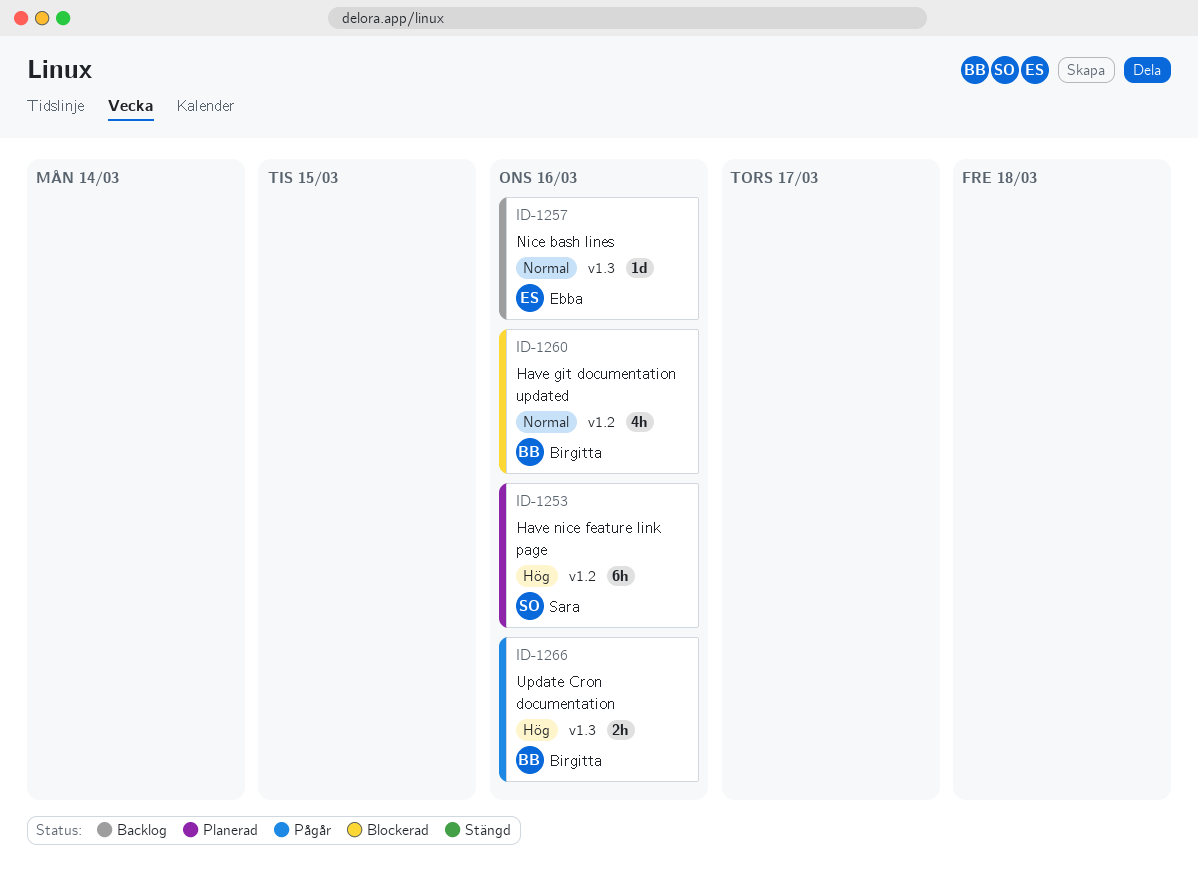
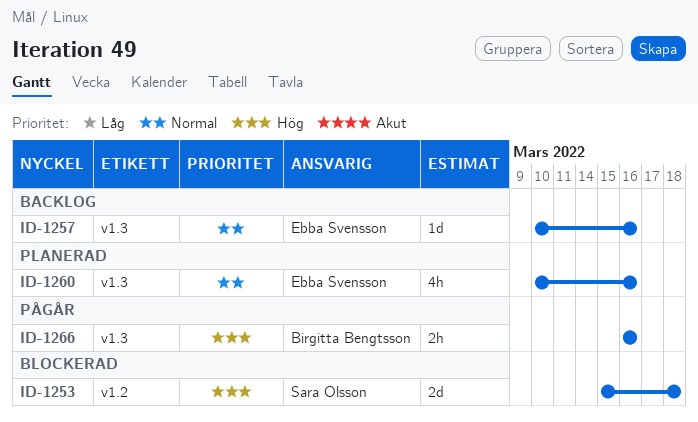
ID-1253, status: Planerad -> Blockerad
ID-1253, estimate: 6h -> 2d
ID-1253, due: Mar 16 -> Mar 18
ID-1260, status: Blockerad -> Planerad
ID-1260, owner: Birgitta Bengtsson -> Ebba Svensson
ID-1260, label: v1.2 -> v1.3

